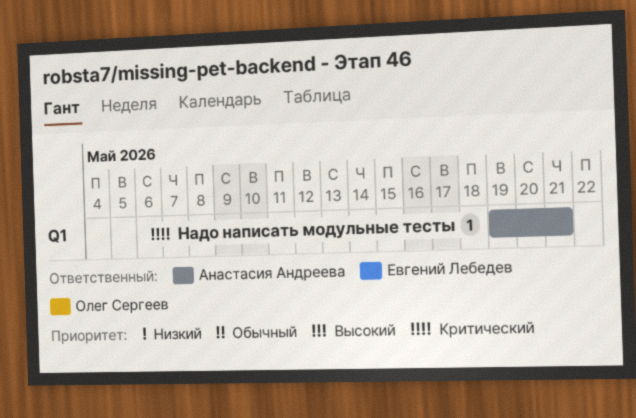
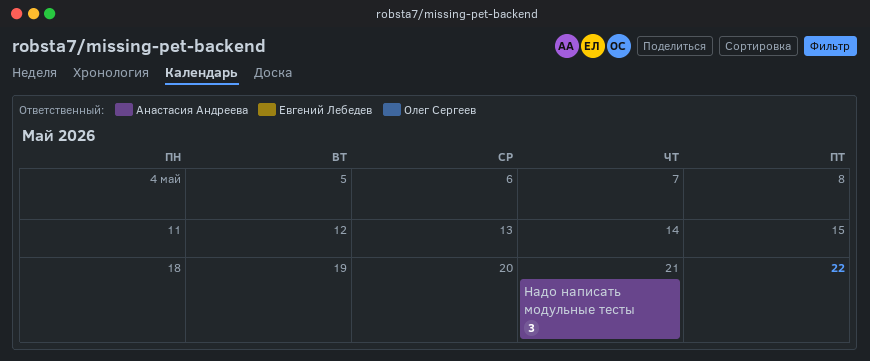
Надо написать модульные тесты, estimate: 1 -> 3

